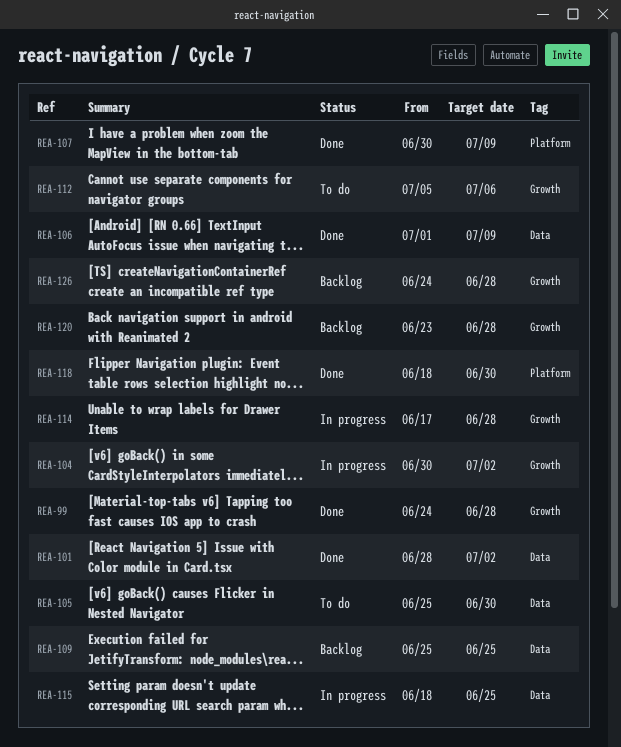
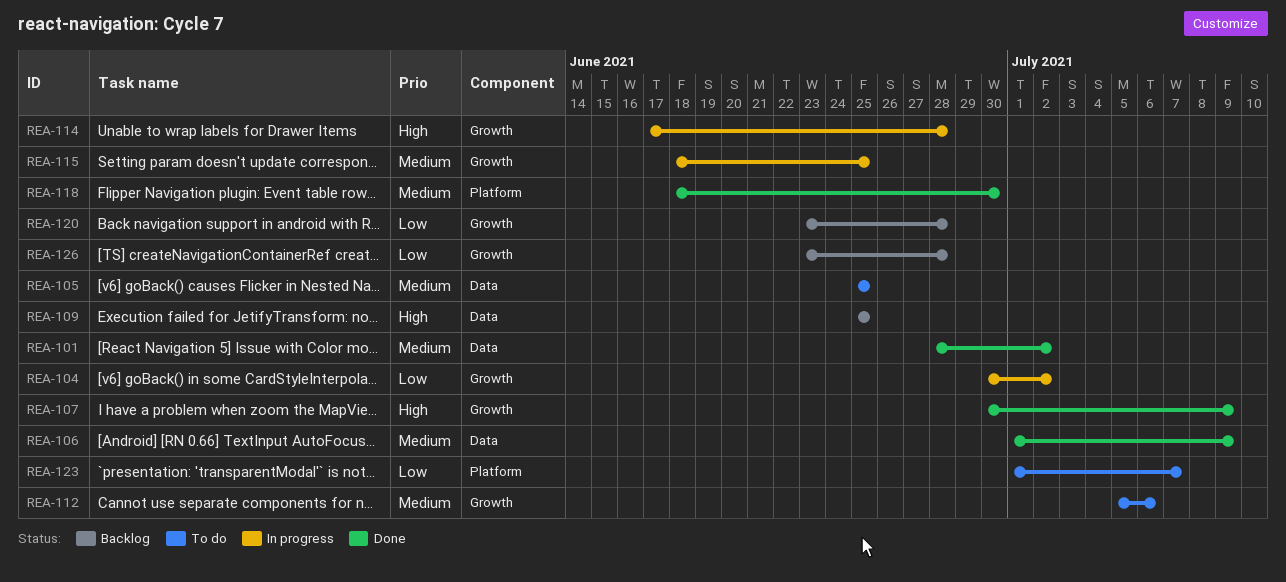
REA-99: present -> none
REA-105, due: Jun 30 -> Jun 25
REA-107, label: Platform -> Growth
REA-115, label: Data -> Growth
REA-123: none -> present
REA-126, start: Jun 24 -> Jun 23

